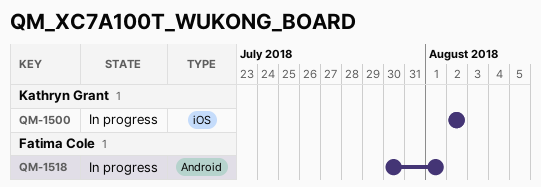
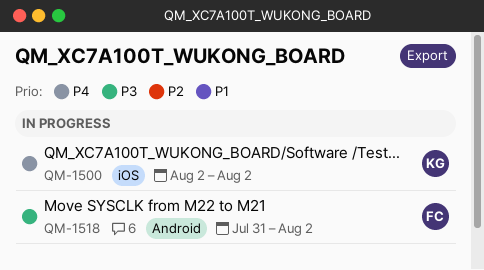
QM-1518, start: Jul 30 -> Jul 31
QM-1518, due: Aug 1 -> Aug 2

